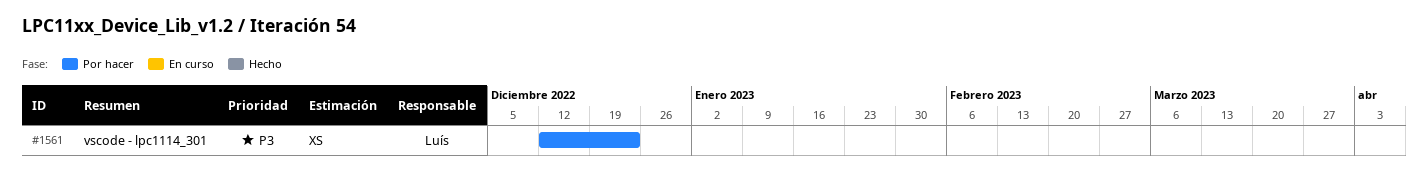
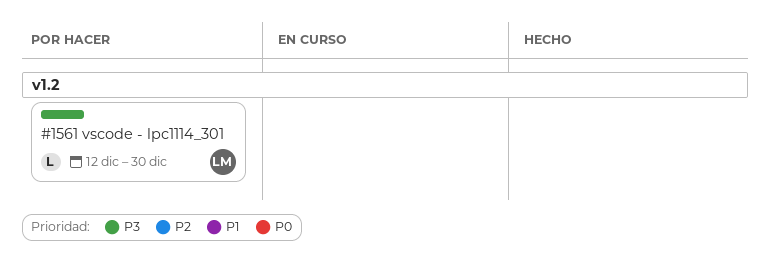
#1561, estimate: XS -> L
#1561, due: Dec 23 -> Dec 30

